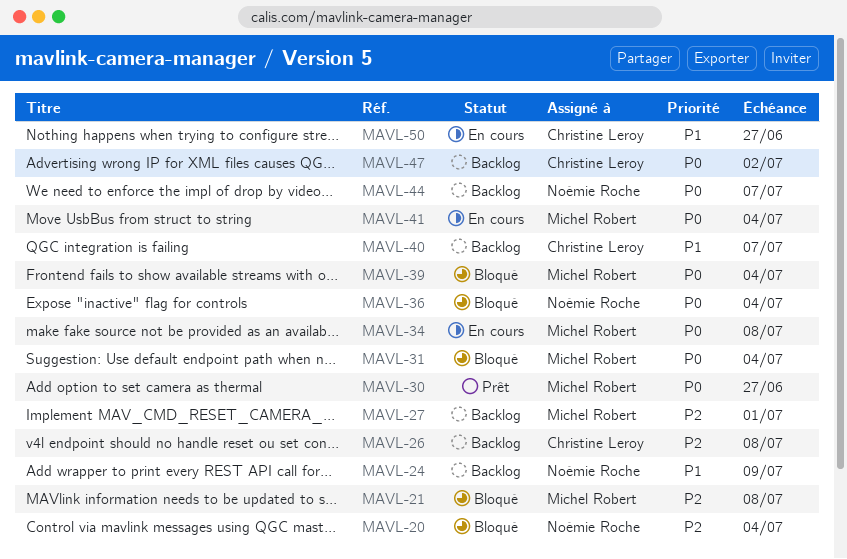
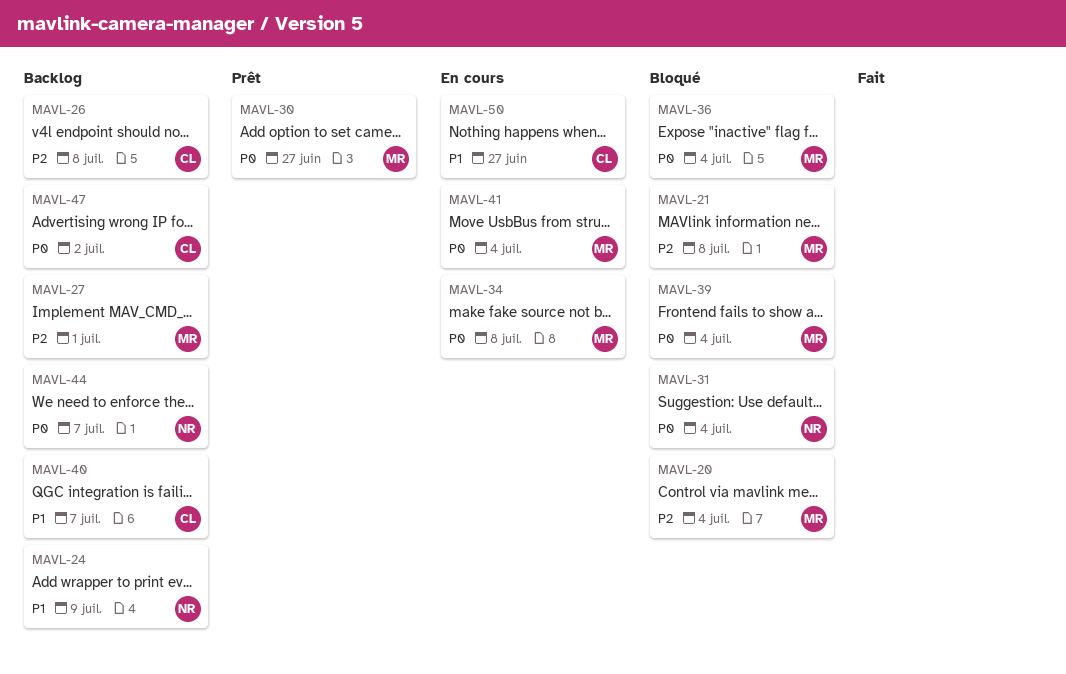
MAVL-20, owner: Noémie Roche -> Michel Robert
MAVL-31, owner: Michel Robert -> Noémie Roche
MAVL-36, owner: Noémie Roche -> Michel Robert

